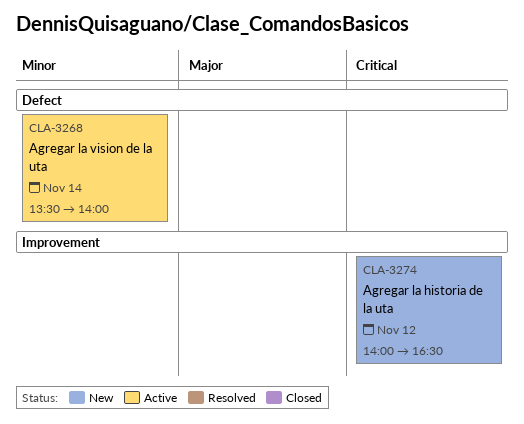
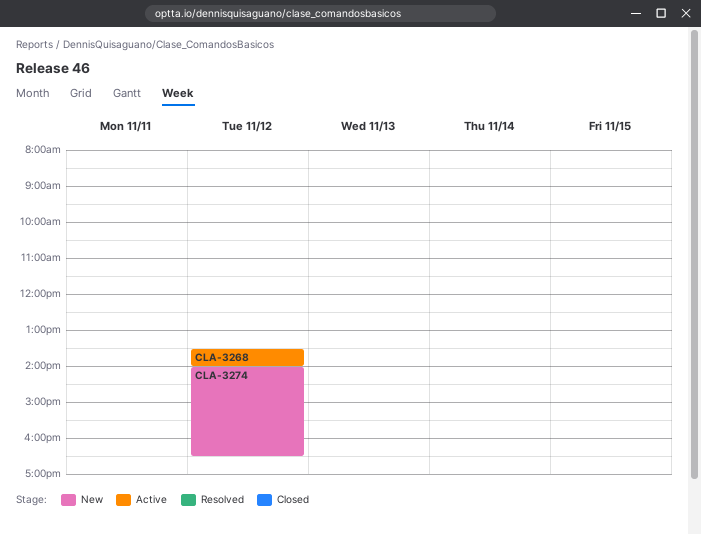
CLA-3268, day: Nov 14 -> Nov 12

